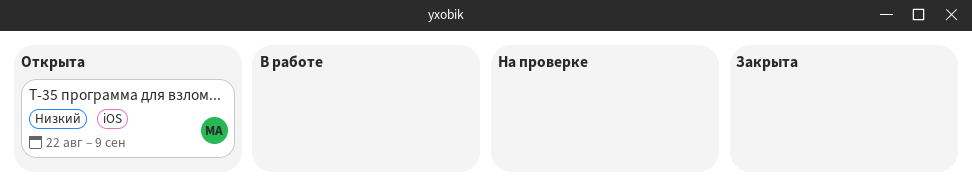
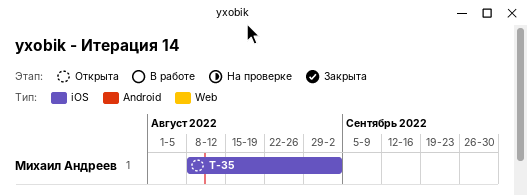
T-35, start: Aug 22 -> Aug 8
T-35, due: Sep 9 -> Sep 2

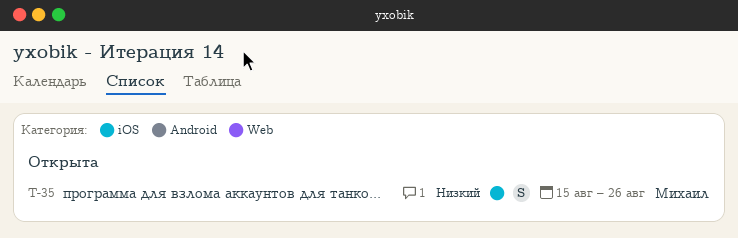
T-35, start: Aug 8 -> Aug 15
T-35, due: Sep 2 -> Aug 26

